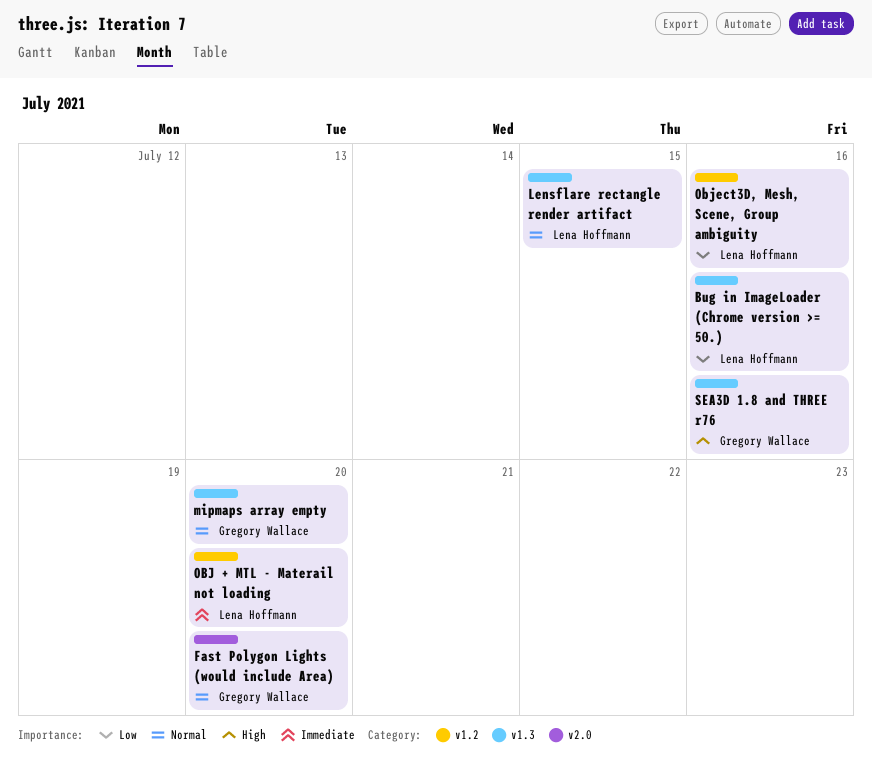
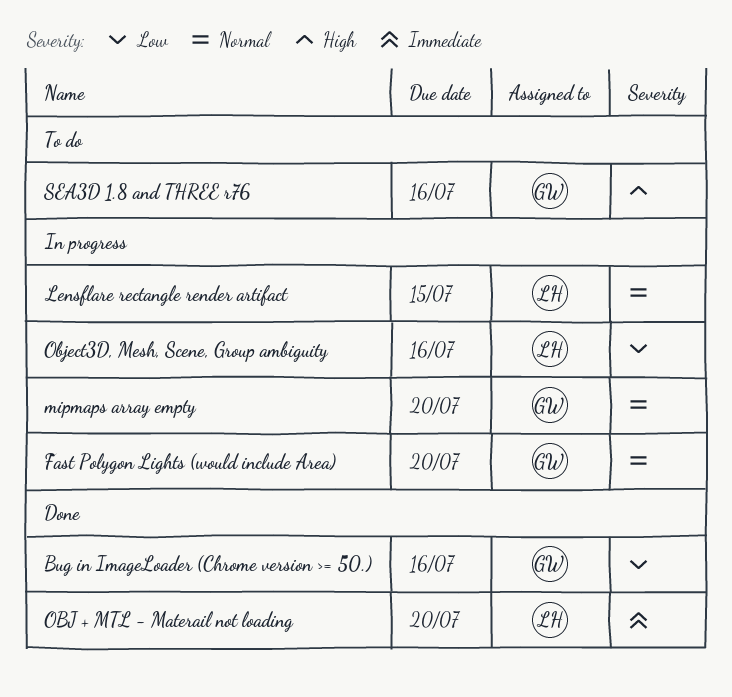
Bug in ImageLoader (Chrome version >= 50.), owner: Lena Hoffmann -> Gregory Wallace

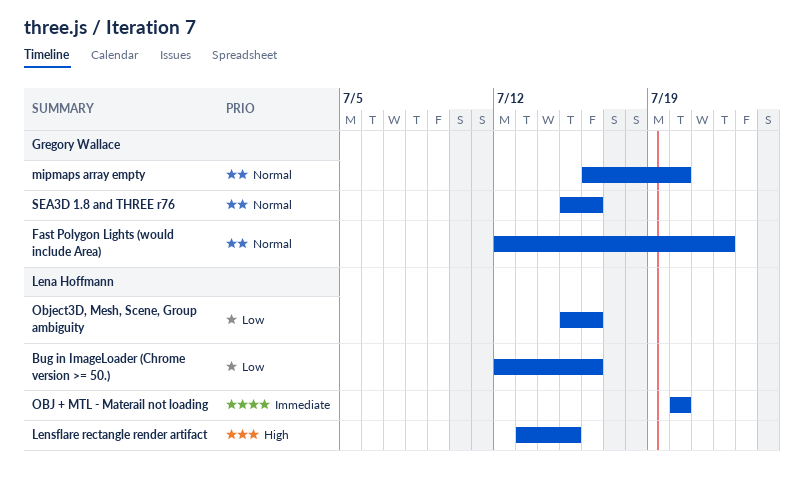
Bug in ImageLoader (Chrome version >= 50.), owner: Gregory Wallace -> Lena Hoffmann
Fast Polygon Lights (would include Area), due: Jul 20 -> Jul 22
Lensflare rectangle render artifact, priority: Normal -> High
SEA3D 1.8 and THREE r76, priority: High -> Normal

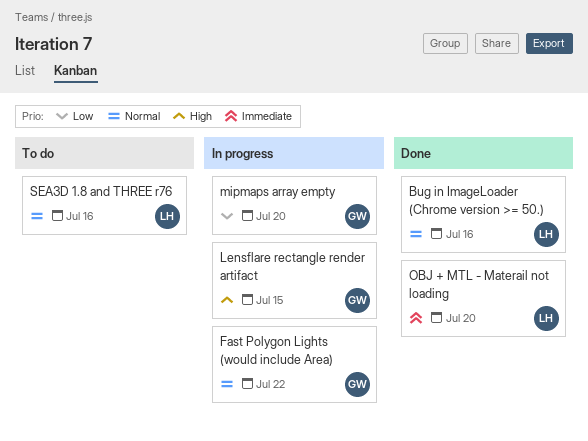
Bug in ImageLoader (Chrome version >= 50.), priority: Low -> Normal
Lensflare rectangle render artifact, owner: Lena Hoffmann -> Gregory Wallace
mipmaps array empty, priority: Normal -> Low
Object3D, Mesh, Scene, Group ambiguity: present -> none
SEA3D 1.8 and THREE r76, owner: Gregory Wallace -> Lena Hoffmann

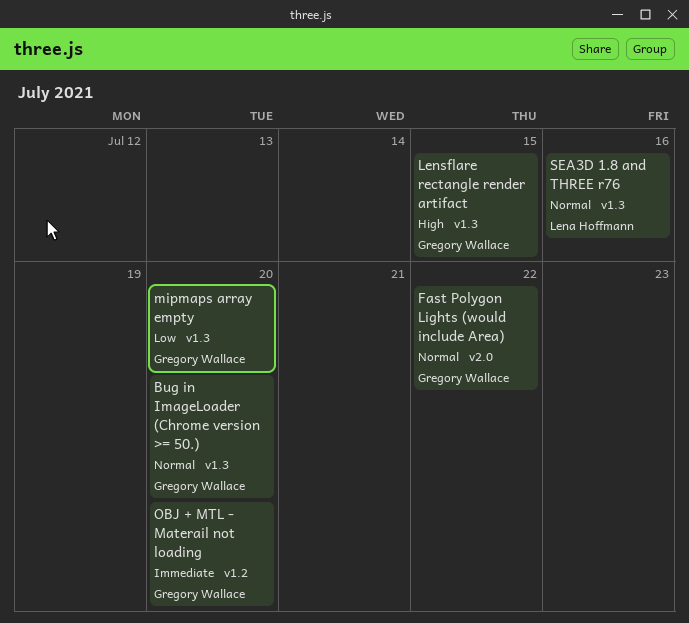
Bug in ImageLoader (Chrome version >= 50.), owner: Lena Hoffmann -> Gregory Wallace
Bug in ImageLoader (Chrome version >= 50.), due: Jul 16 -> Jul 20
OBJ + MTL - Materail not loading, owner: Lena Hoffmann -> Gregory Wallace

